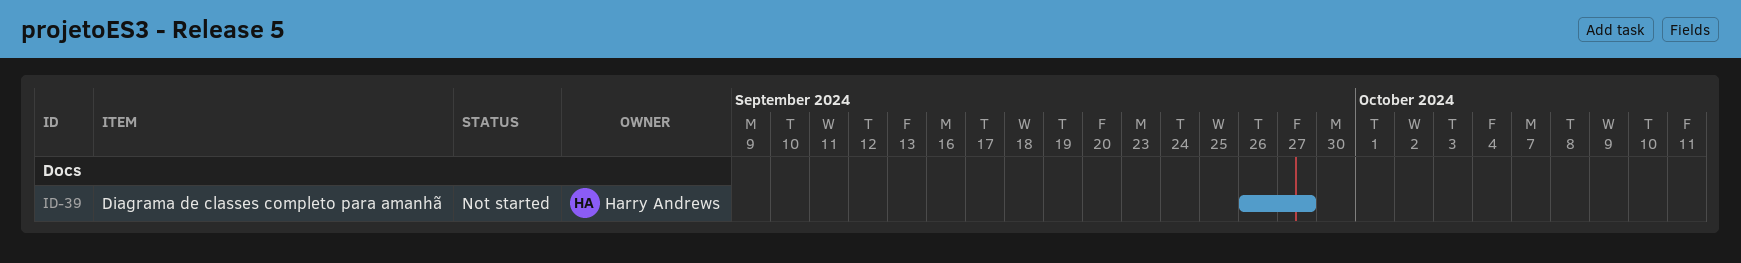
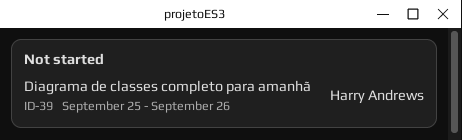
ID-39, start: Sep 26 -> Sep 25
ID-39, due: Sep 27 -> Sep 26

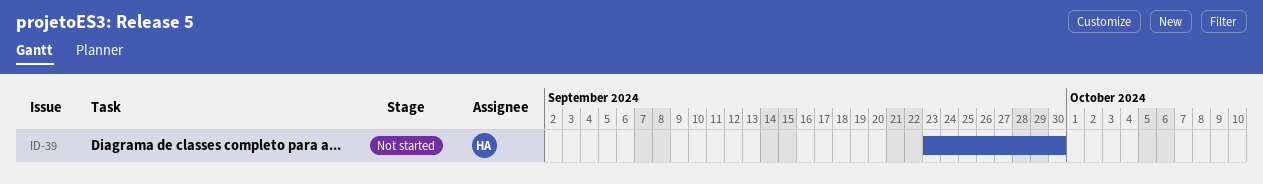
ID-39, start: Sep 25 -> Sep 23
ID-39, due: Sep 26 -> Sep 30

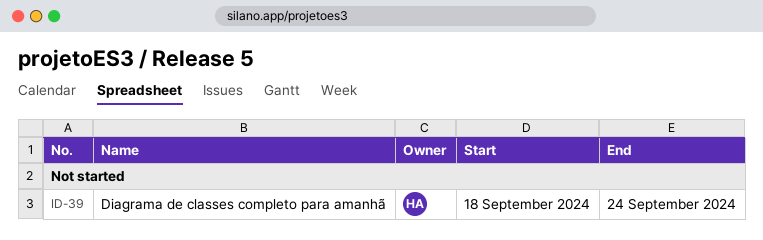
ID-39, start: Sep 23 -> Sep 18
ID-39, due: Sep 30 -> Sep 24

